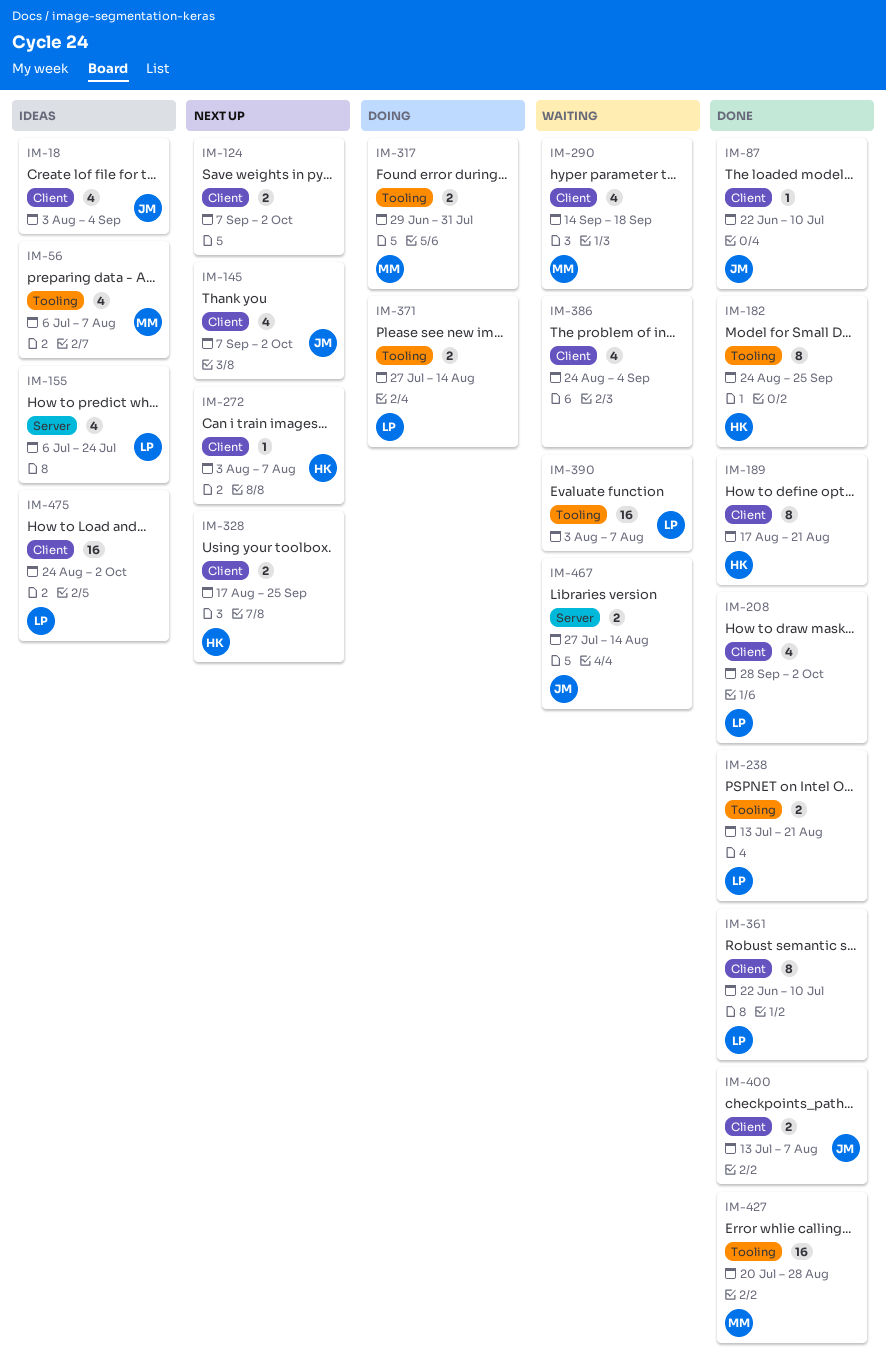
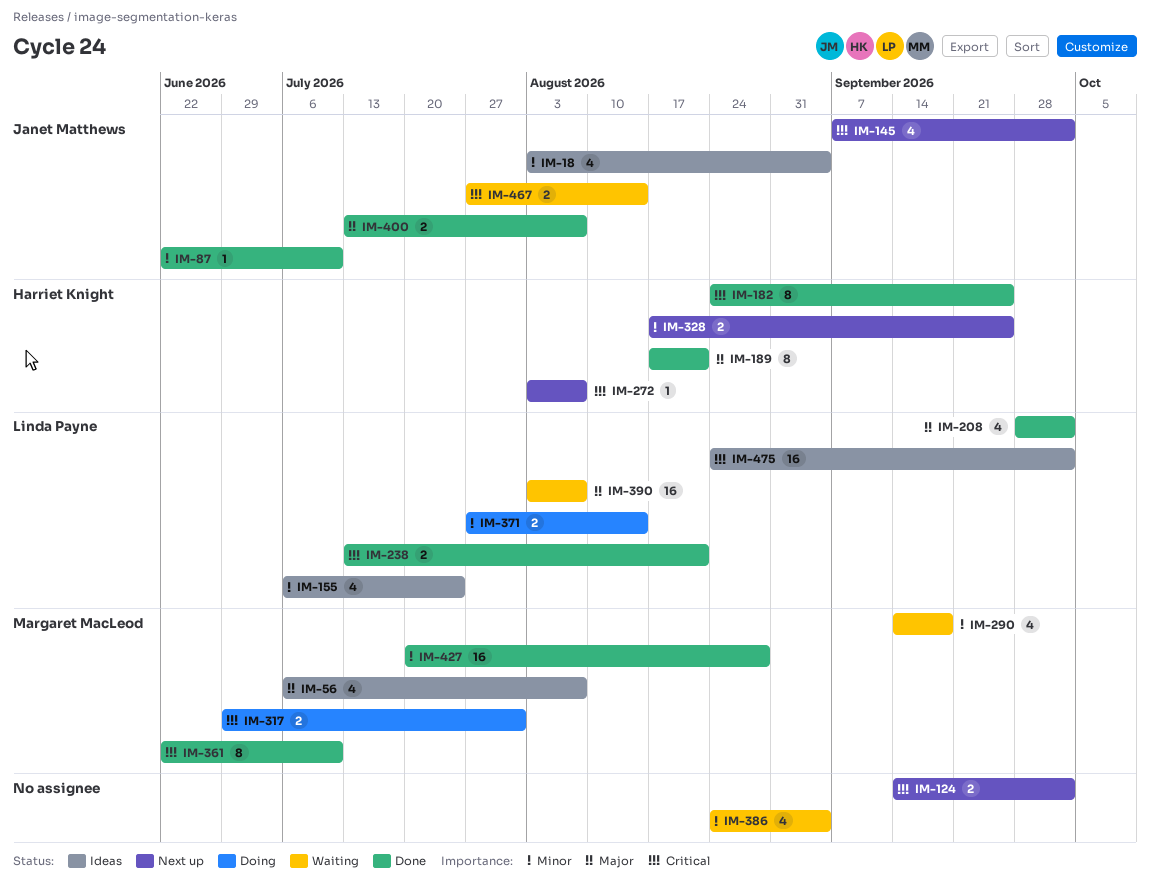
IM-124, start: Sep 7 -> Sep 14
IM-361, owner: Linda Payne -> Margaret MacLeod

